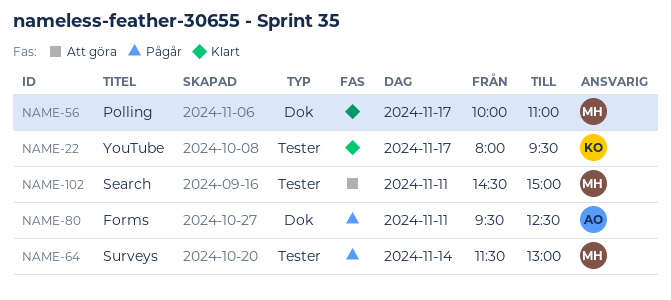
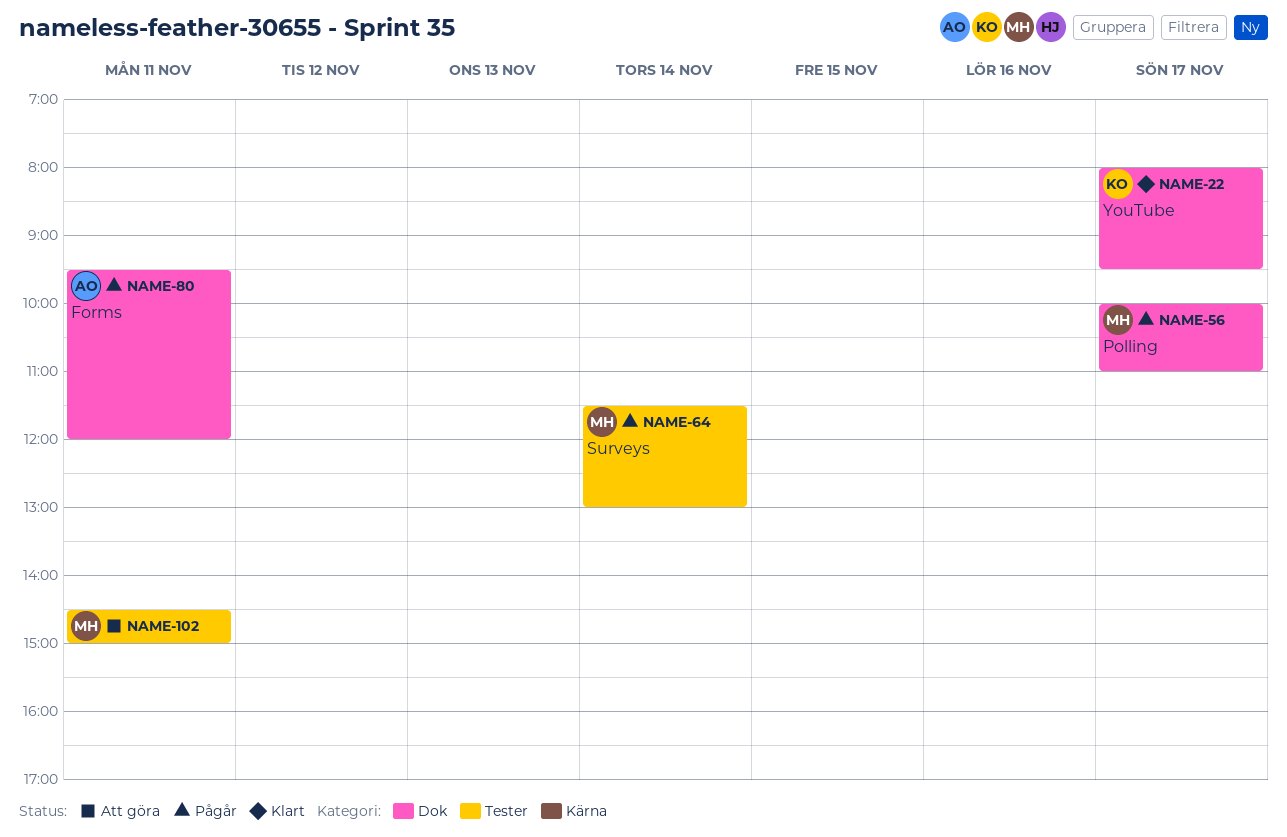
NAME-22, label: Tester -> Dok
NAME-56, status: Klart -> Pågår
NAME-80, ends: 12:30 -> 12:00

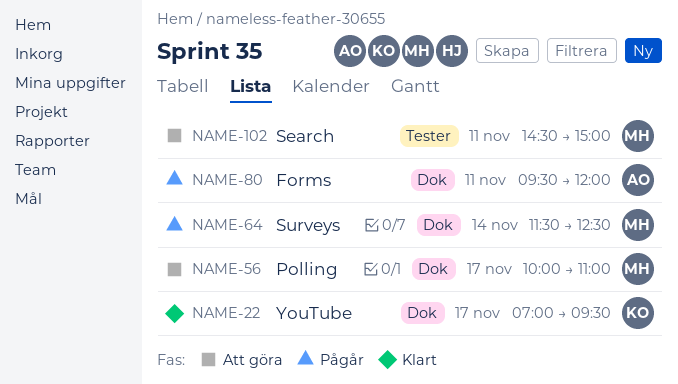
NAME-22, begins: 08:00 -> 07:00
NAME-56, status: Pågår -> Att göra
NAME-64, label: Tester -> Dok
NAME-64, ends: 13:00 -> 12:30

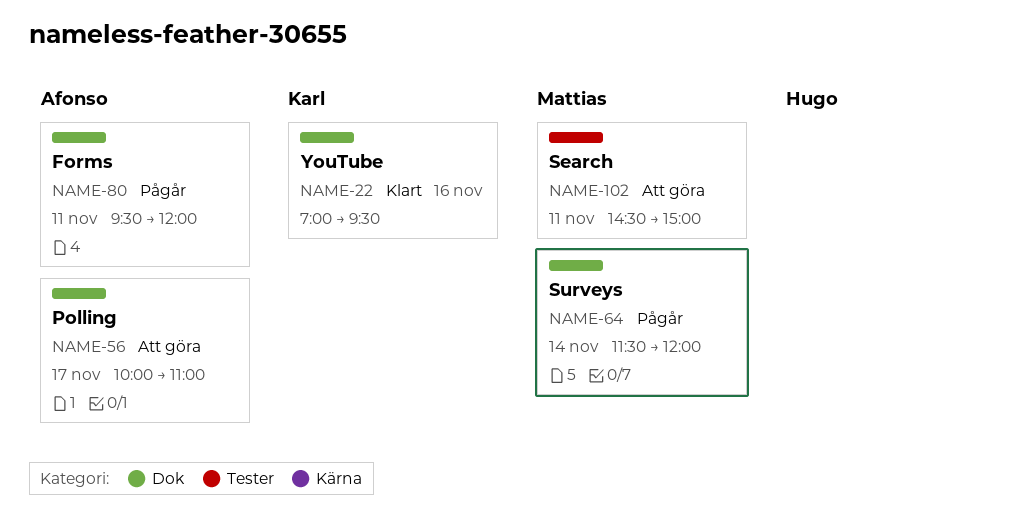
NAME-22, day: Nov 17 -> Nov 16
NAME-56, owner: Mattias -> Afonso
NAME-64, ends: 12:30 -> 12:00

